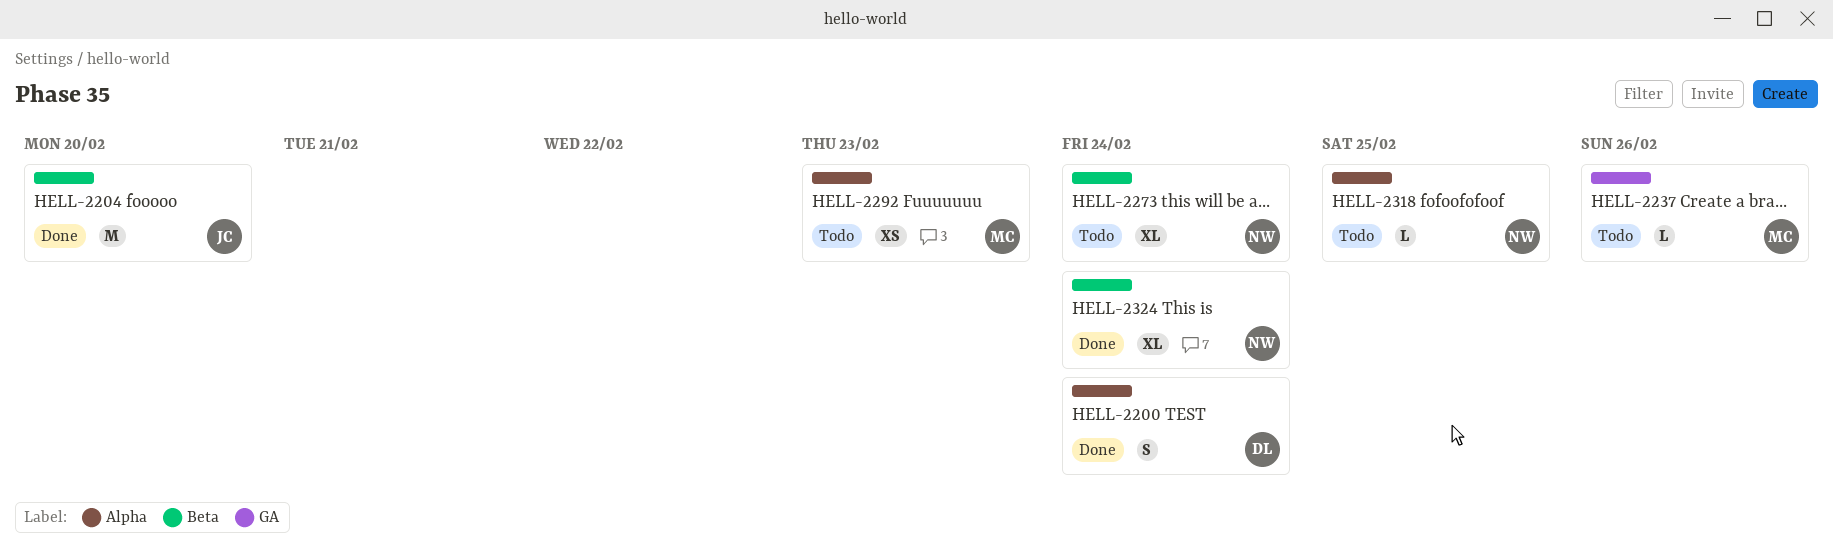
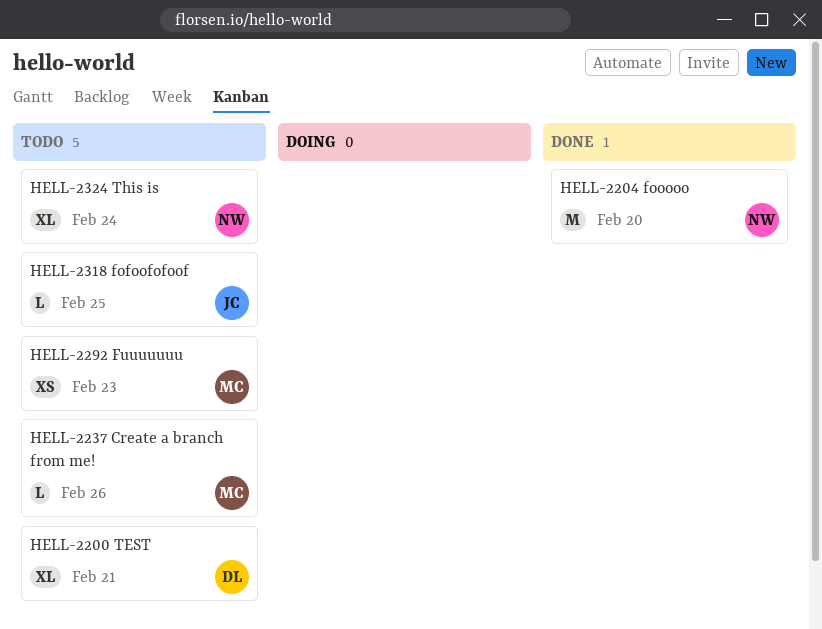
HELL-2200, status: Done -> Todo
HELL-2200, estimate: S -> XL
HELL-2200, due: Feb 24 -> Feb 21
HELL-2204, owner: JC -> NW
HELL-2273: present -> none
HELL-2318, owner: NW -> JC
HELL-2324, status: Done -> Todo

